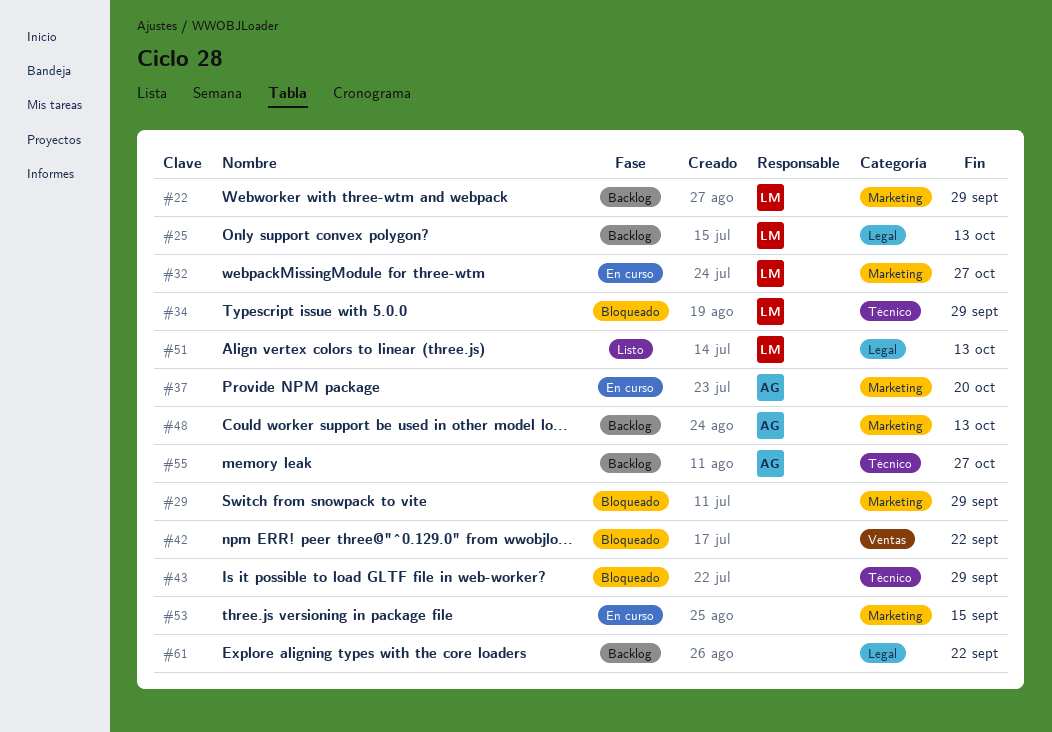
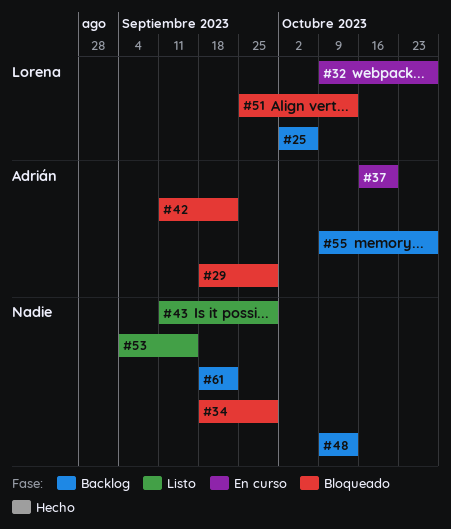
#22: present -> none
#25, due: Oct 13 -> Oct 6
#29, owner: none -> Adrián
#34, owner: Lorena -> none
#42, owner: none -> Adrián
#43, status: Bloqueado -> Listo
#48, owner: Adrián -> none
#51, status: Listo -> Bloqueado
#53, status: En curso -> Listo

